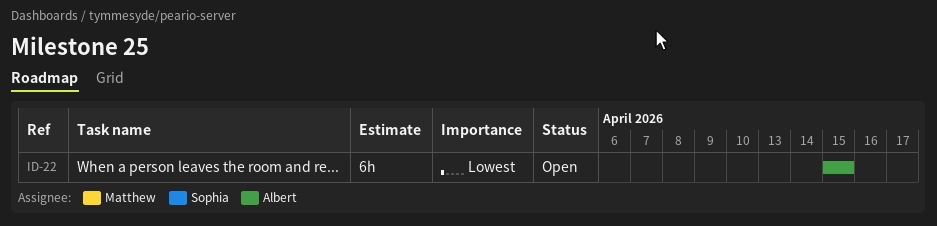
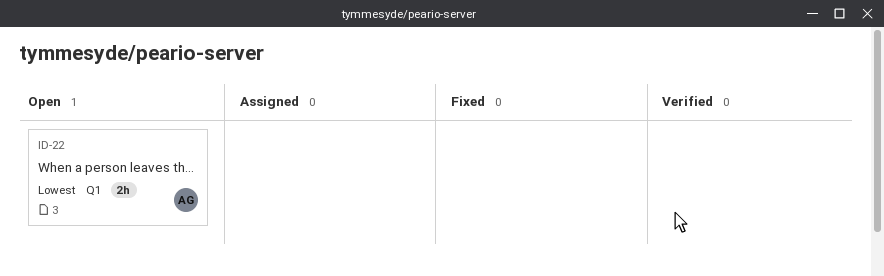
ID-22, estimate: 6h -> 2h

